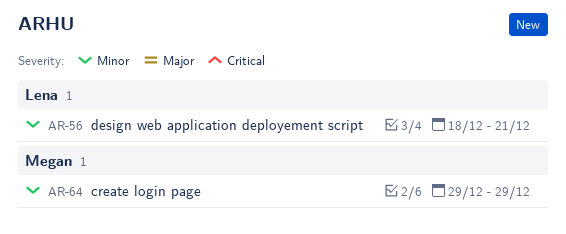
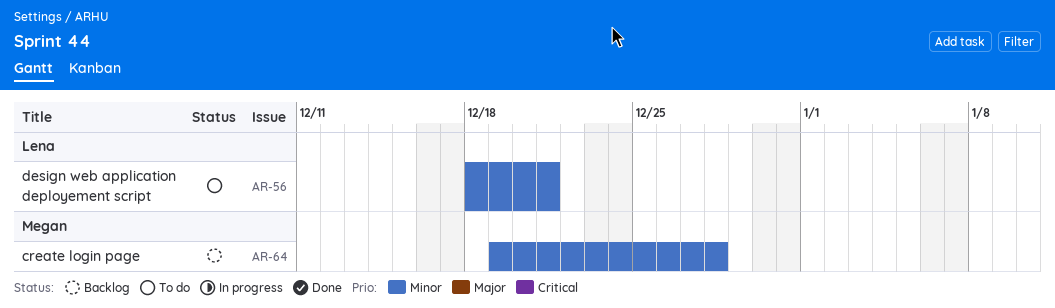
AR-64, start: Dec 29 -> Dec 19
AR-64, due: Dec 29 -> Dec 28

